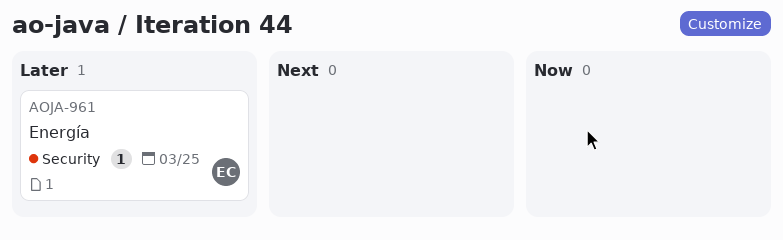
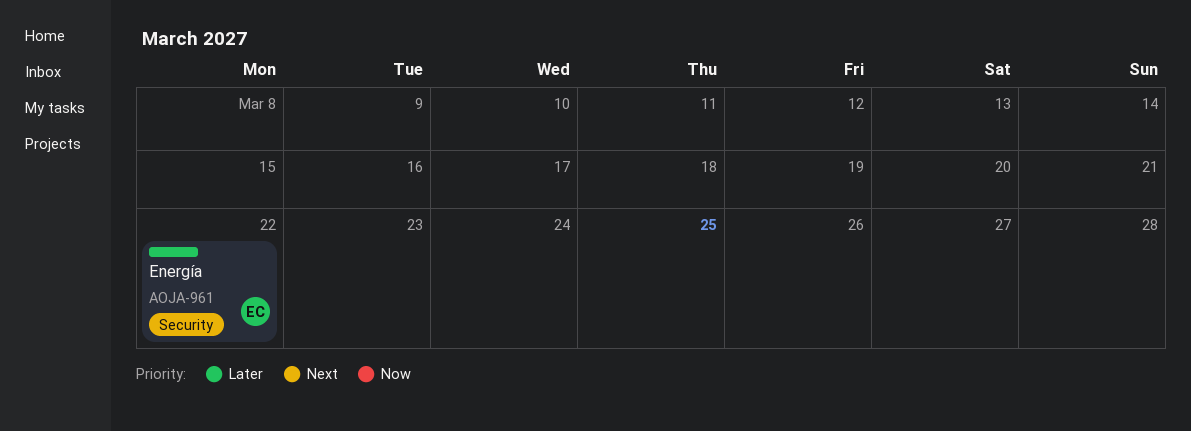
AOJA-961, due: Mar 25 -> Mar 22

